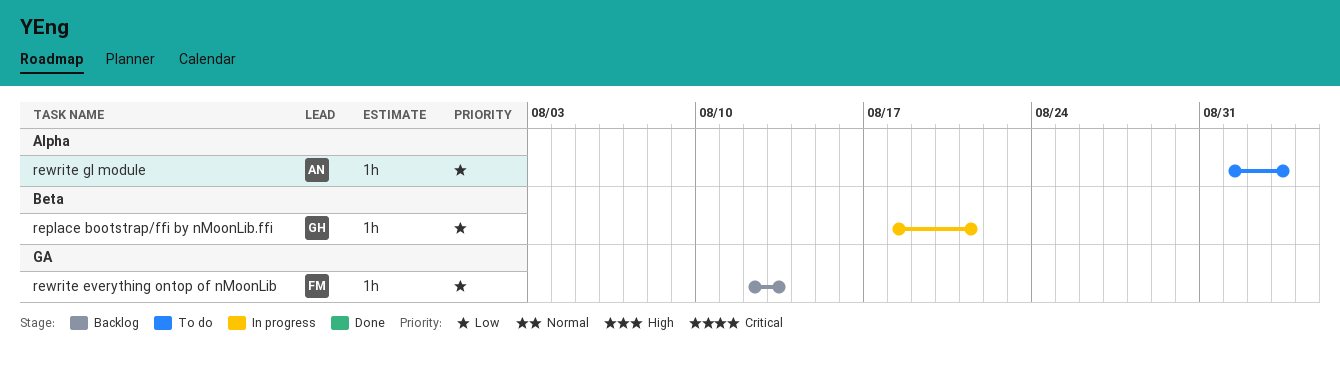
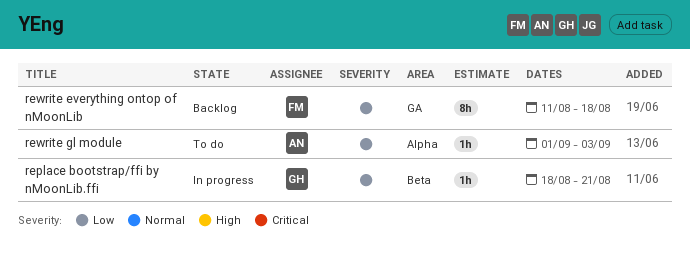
rewrite everything ontop of nMoonLib, estimate: 1h -> 8h
rewrite everything ontop of nMoonLib, start: Aug 12 -> Aug 11
rewrite everything ontop of nMoonLib, due: Aug 13 -> Aug 18

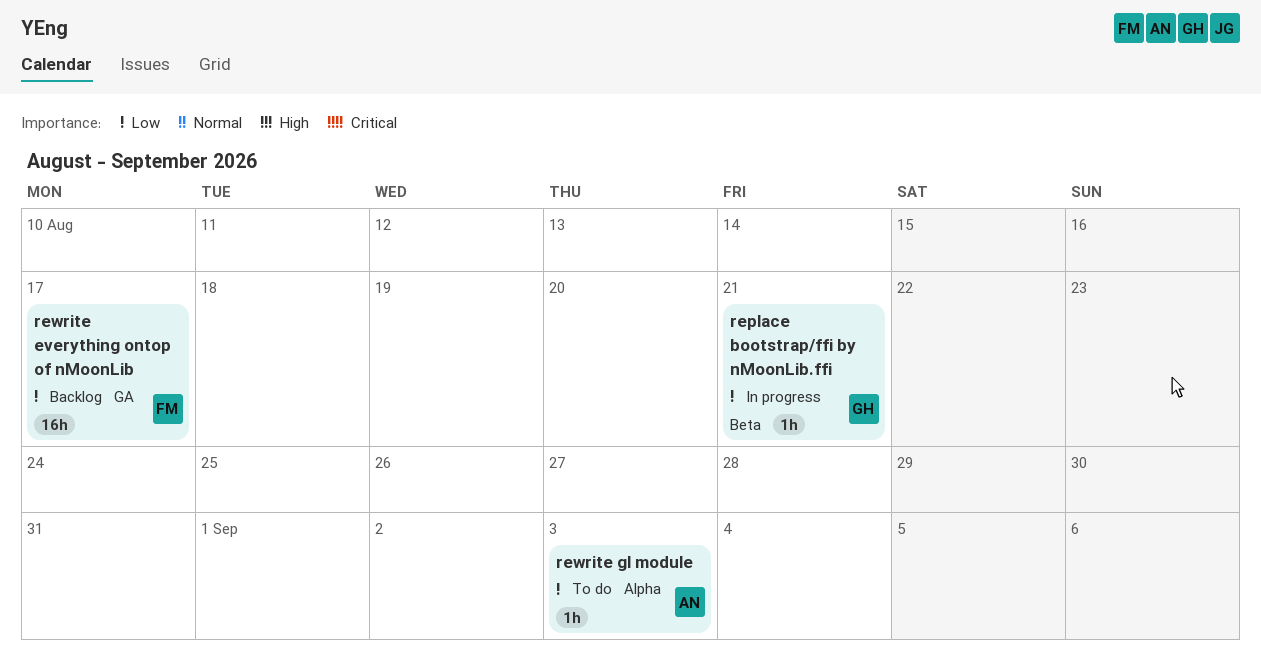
rewrite everything ontop of nMoonLib, estimate: 8h -> 16h
rewrite everything ontop of nMoonLib, due: Aug 18 -> Aug 17

